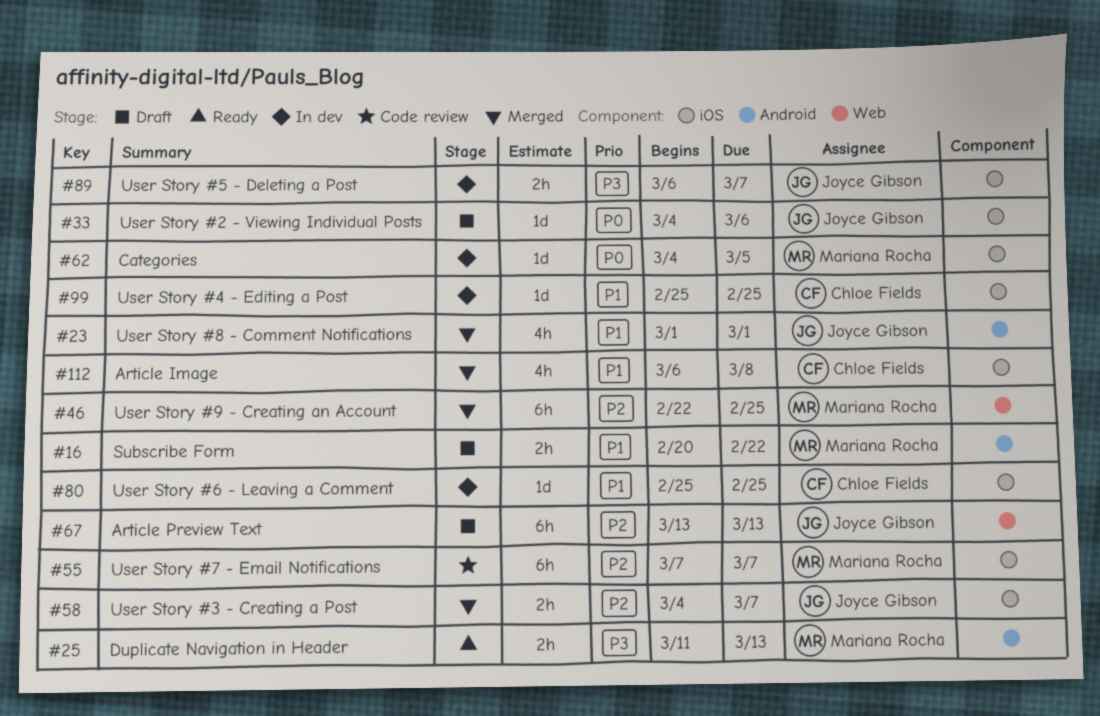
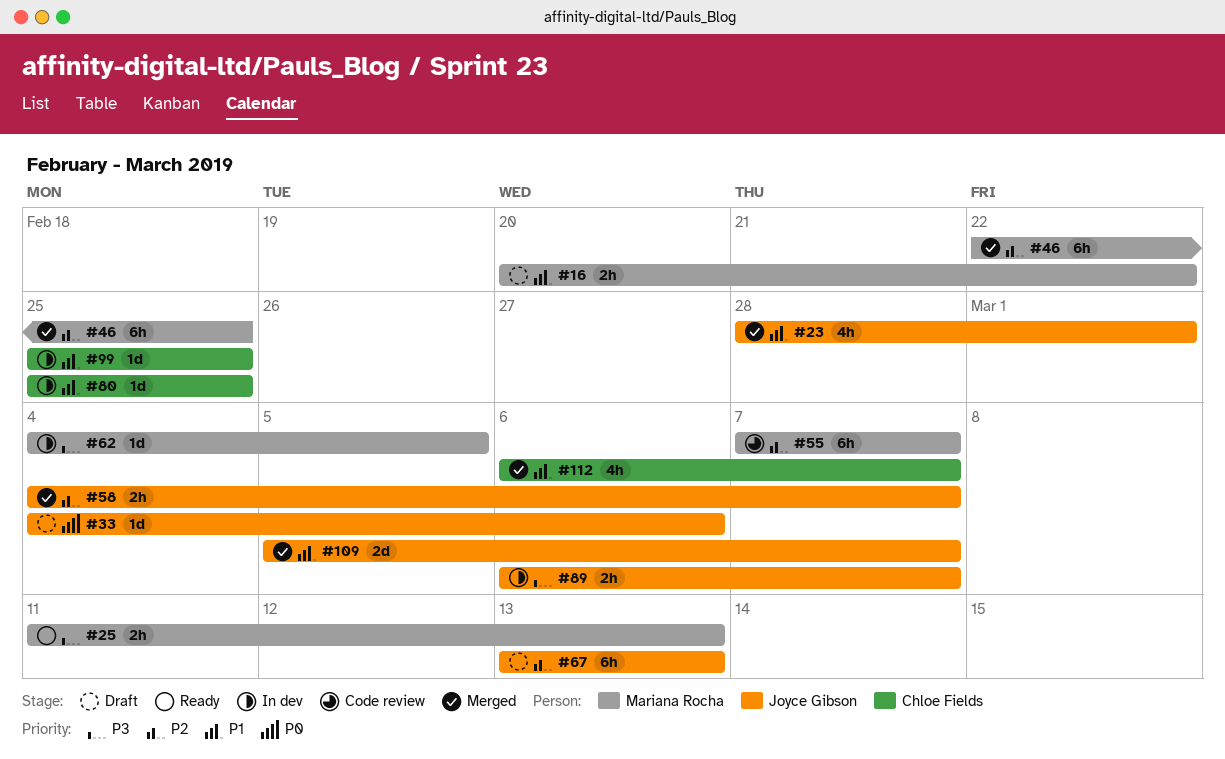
#23, start: Mar 1 -> Feb 28
#62, priority: P0 -> P3
#109: none -> present
#112, due: Mar 8 -> Mar 7

